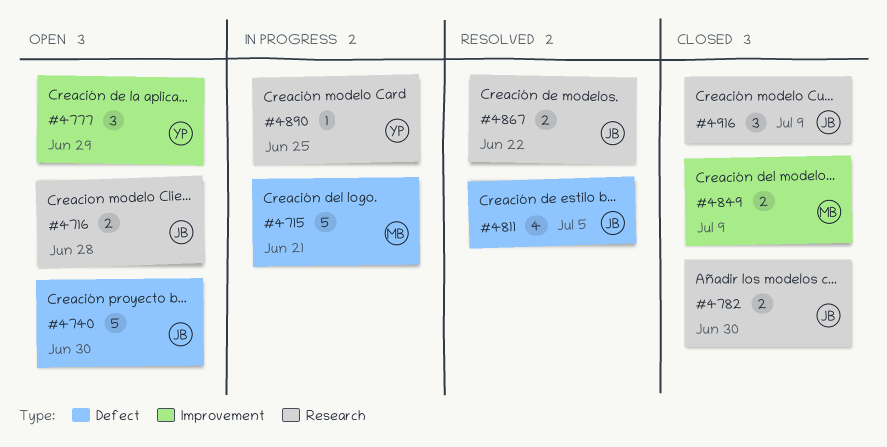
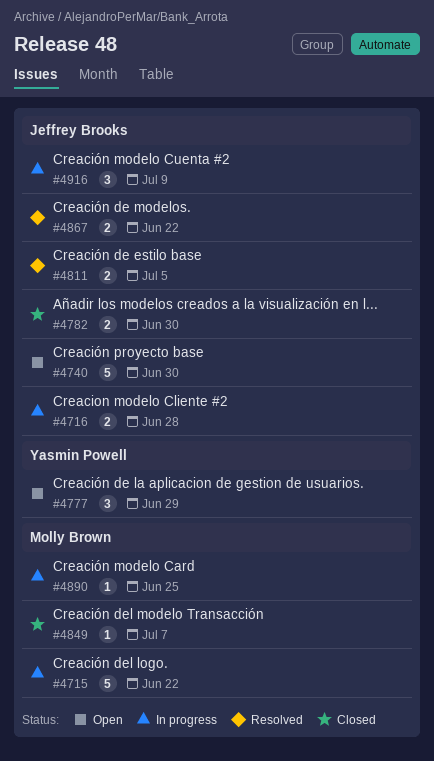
#4715, due: Jun 21 -> Jun 22
#4716, status: Open -> In progress
#4811, estimate: 4 -> 2
#4849, estimate: 2 -> 1
#4849, due: Jul 9 -> Jul 7
#4890, owner: Yasmin Powell -> Molly Brown
#4916, status: Closed -> In progress

